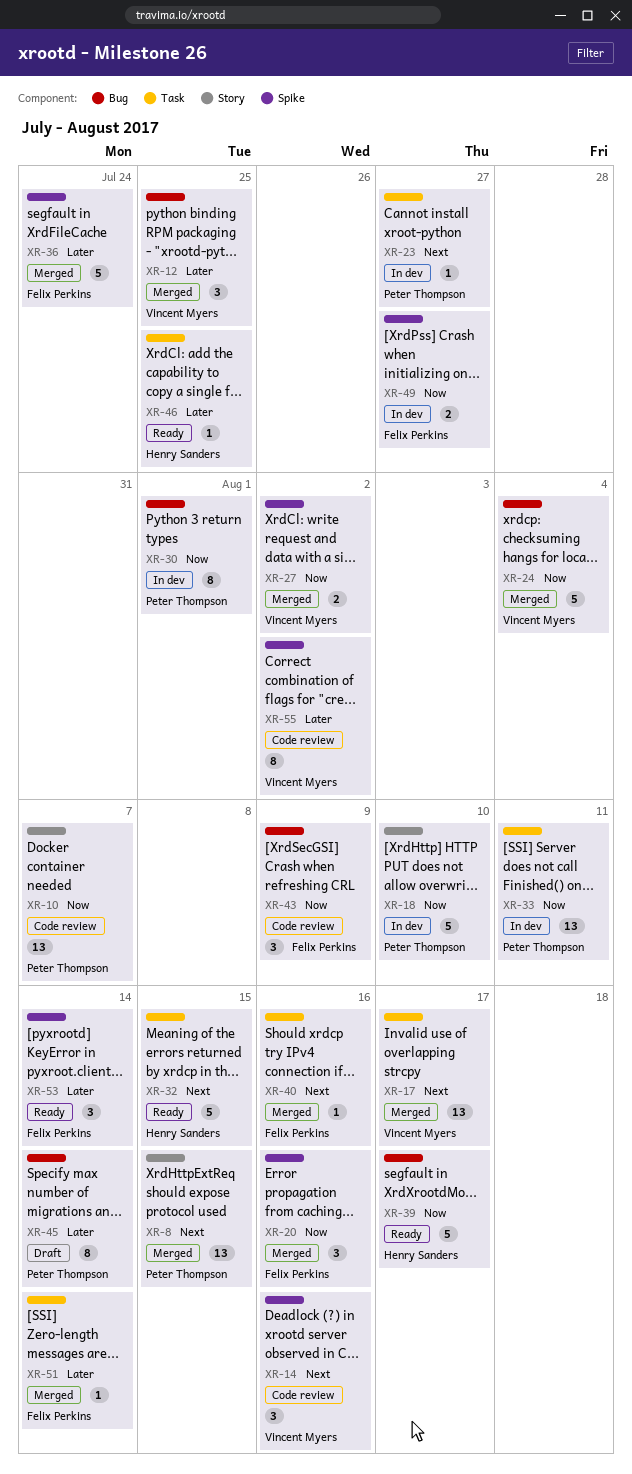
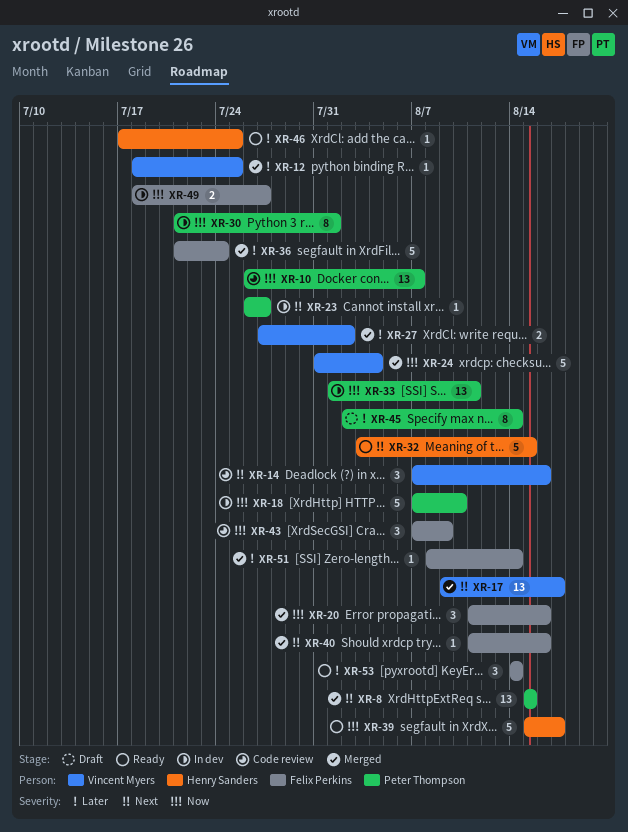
XR-12, estimate: 3 -> 1
XR-27, priority: Now -> Later
XR-55: present -> none

